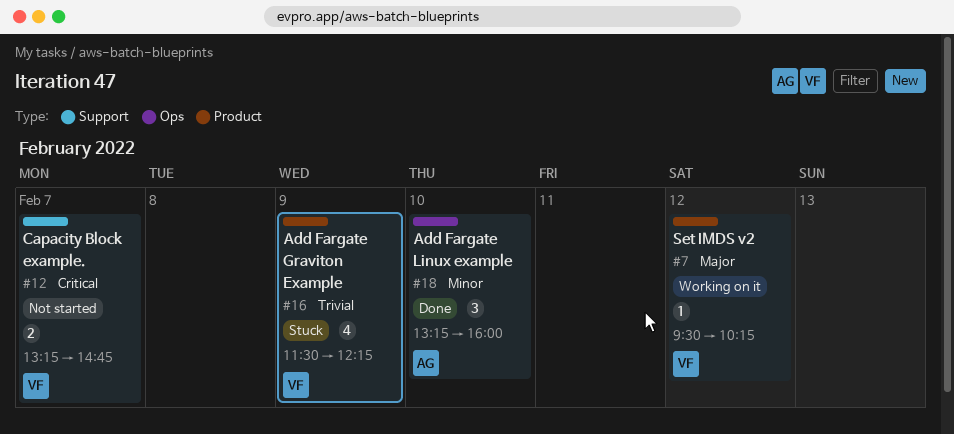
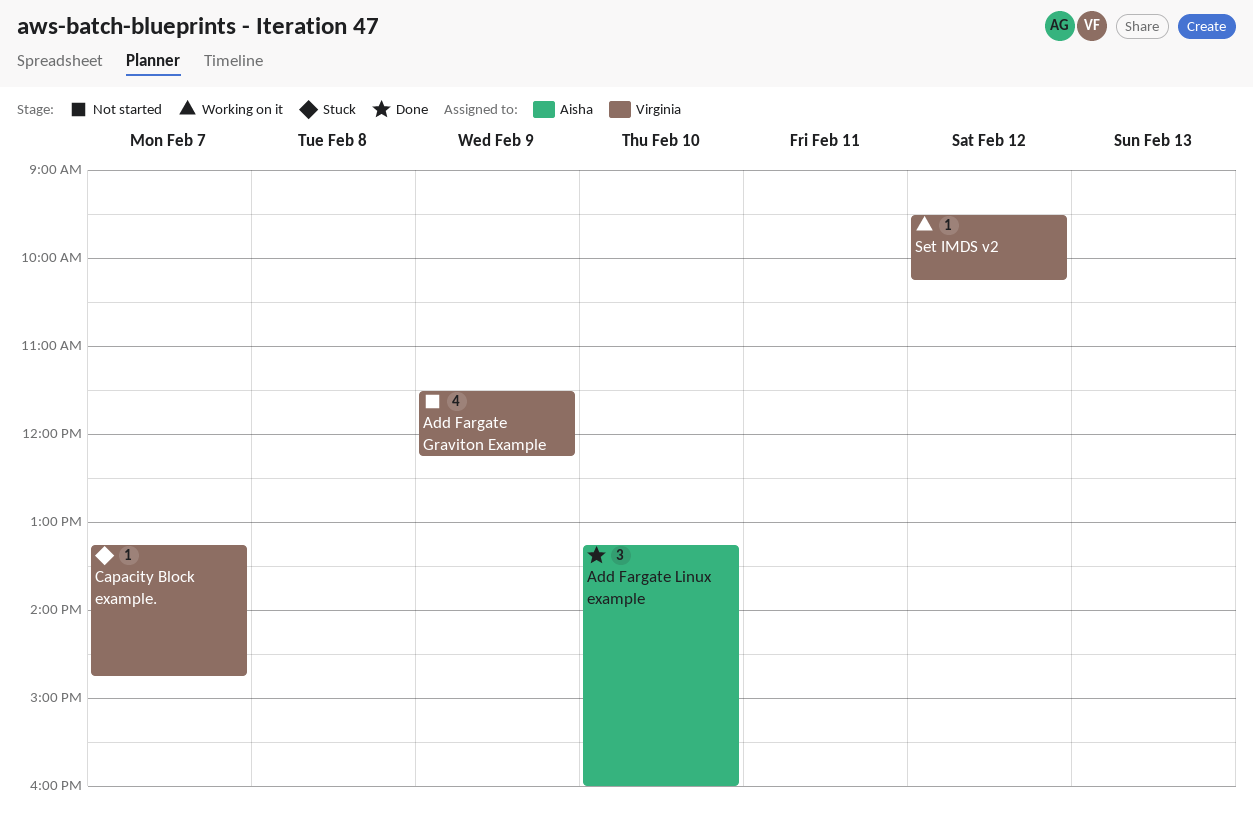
Add Fargate Graviton Example, status: Stuck -> Not started
Capacity Block example., status: Not started -> Stuck
Capacity Block example., estimate: 2 -> 1

